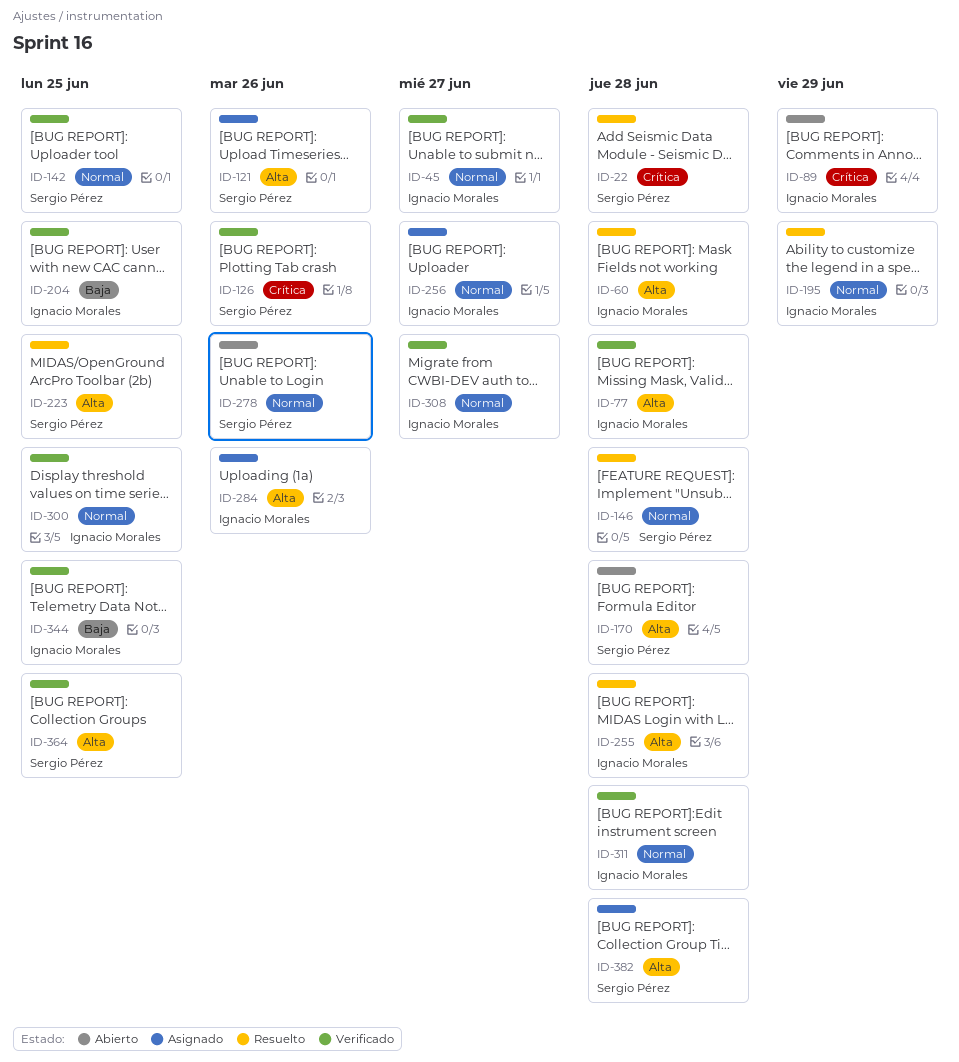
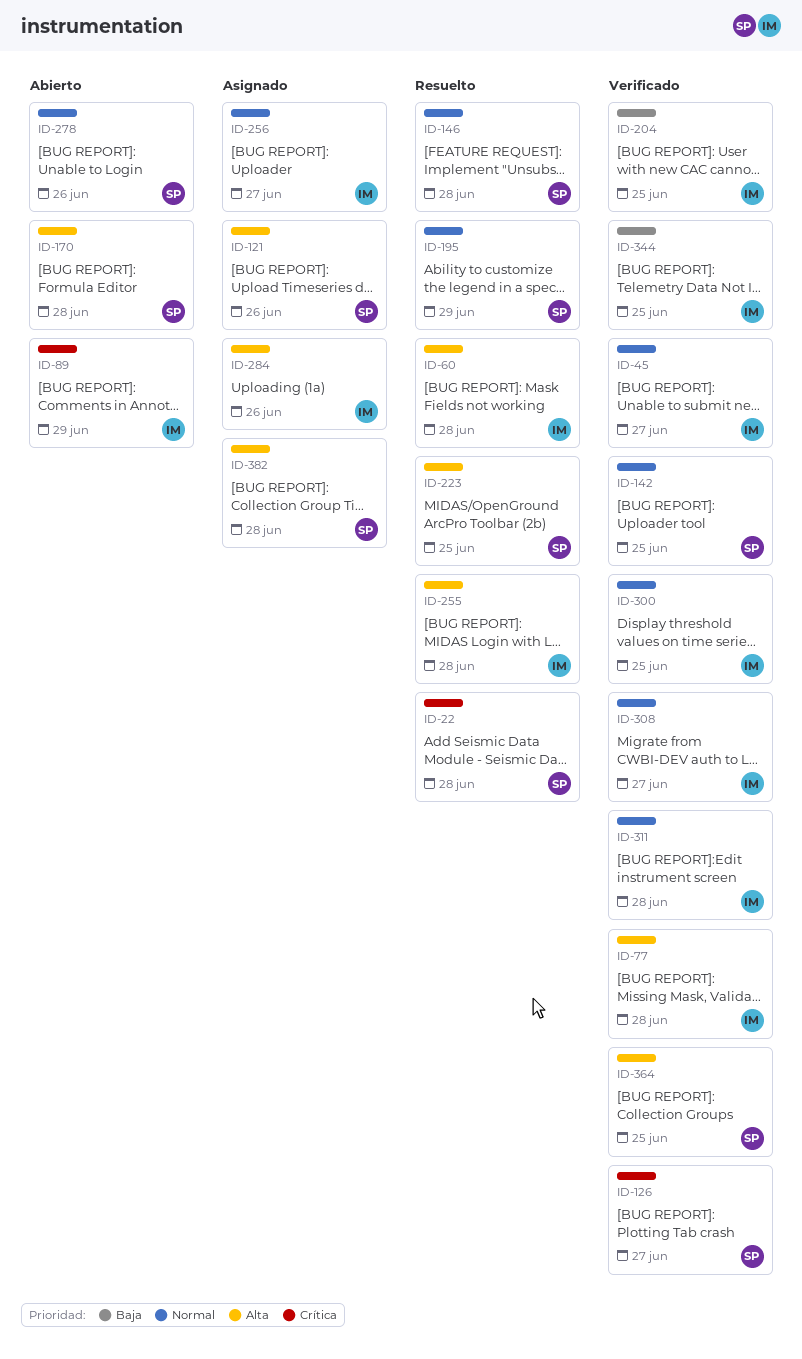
ID-126, due: Jun 26 -> Jun 27
ID-195, owner: Ignacio Morales -> Sergio Pérez

